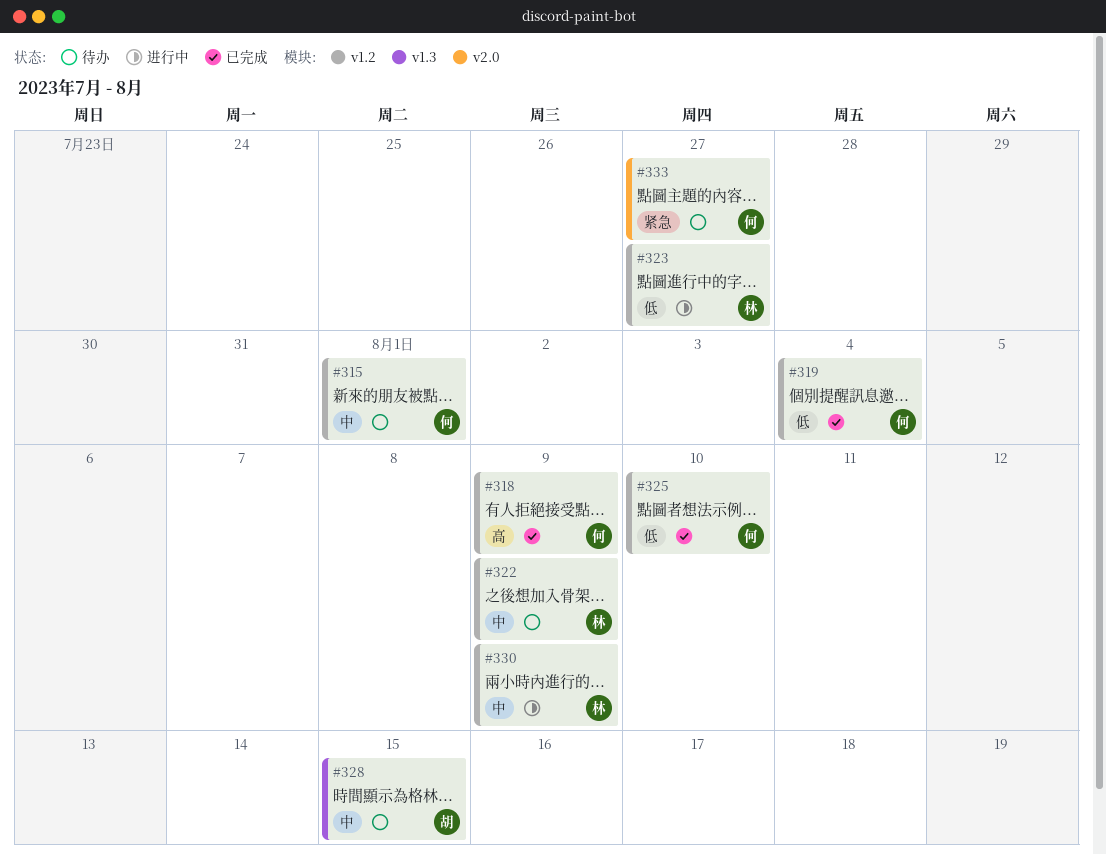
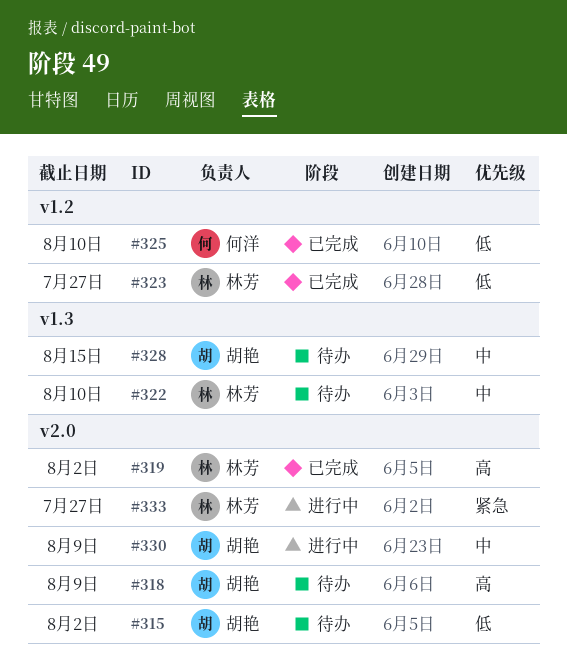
#315, owner: 何洋 -> 胡艳
#315, priority: 中 -> 低
#315, label: v1.2 -> v2.0
#315, due: Aug 1 -> Aug 2
#318, status: 已完成 -> 待办
#318, owner: 何洋 -> 胡艳
#318, label: v1.2 -> v2.0
#319, owner: 何洋 -> 林芳
#319, priority: 低 -> 高
#319, label: v1.2 -> v2.0
#319, due: Aug 4 -> Aug 2
#322, label: v1.2 -> v1.3
#322, due: Aug 9 -> Aug 10
#323, status: 进行中 -> 已完成
#330, owner: 林芳 -> 胡艳
#330, label: v1.2 -> v2.0
#333, status: 待办 -> 进行中
#333, owner: 何洋 -> 林芳

